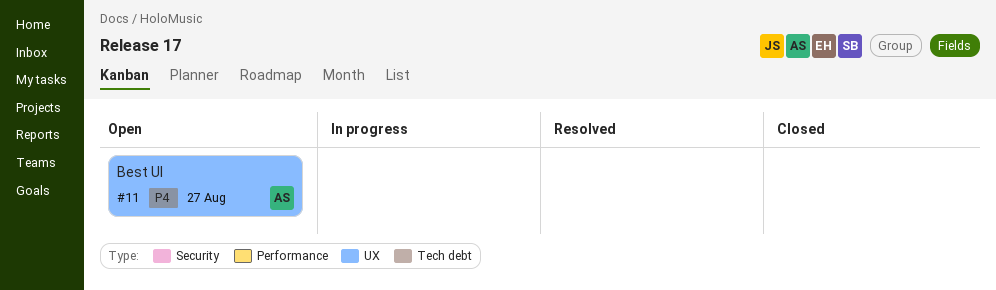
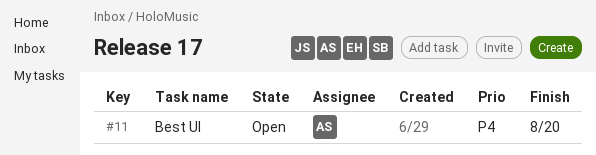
#11, due: Aug 27 -> Aug 20

